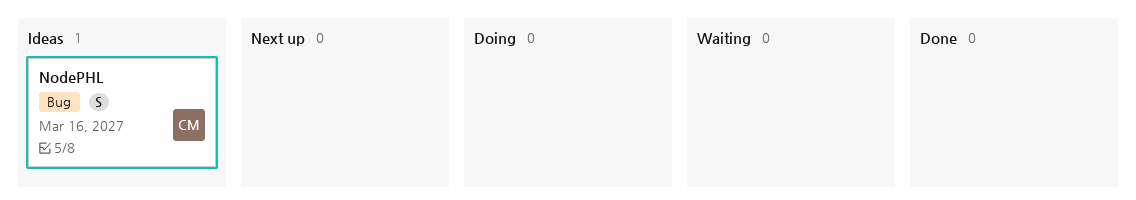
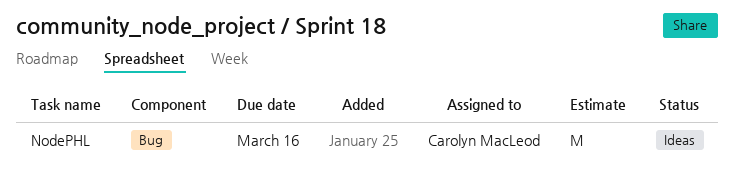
NodePHL, estimate: S -> M

